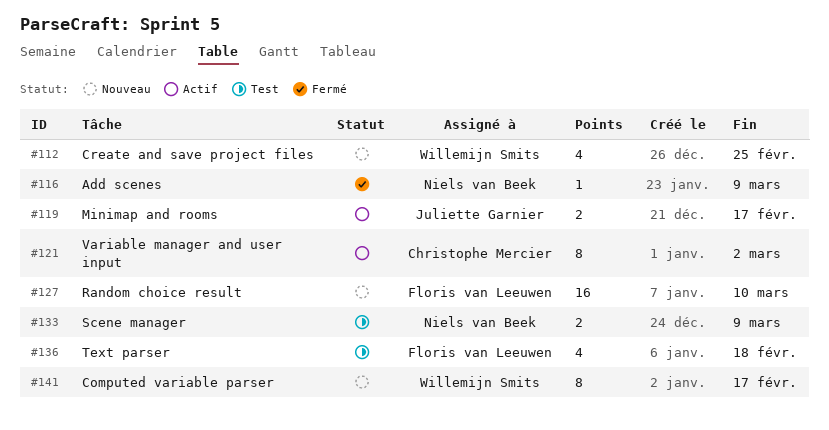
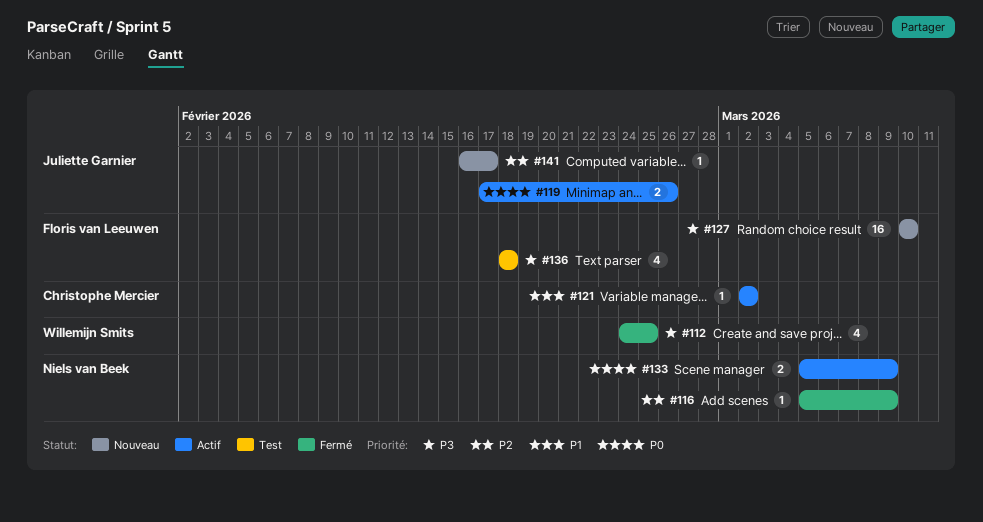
#112, status: Nouveau -> Fermé
#119, due: Feb 17 -> Feb 26
#121, estimate: 8 -> 1
#133, status: Test -> Actif
#141, owner: Willemijn Smits -> Juliette Garnier
#141, estimate: 8 -> 1

